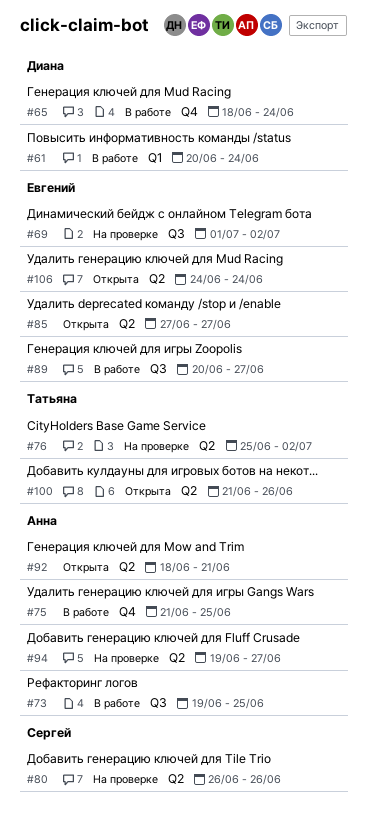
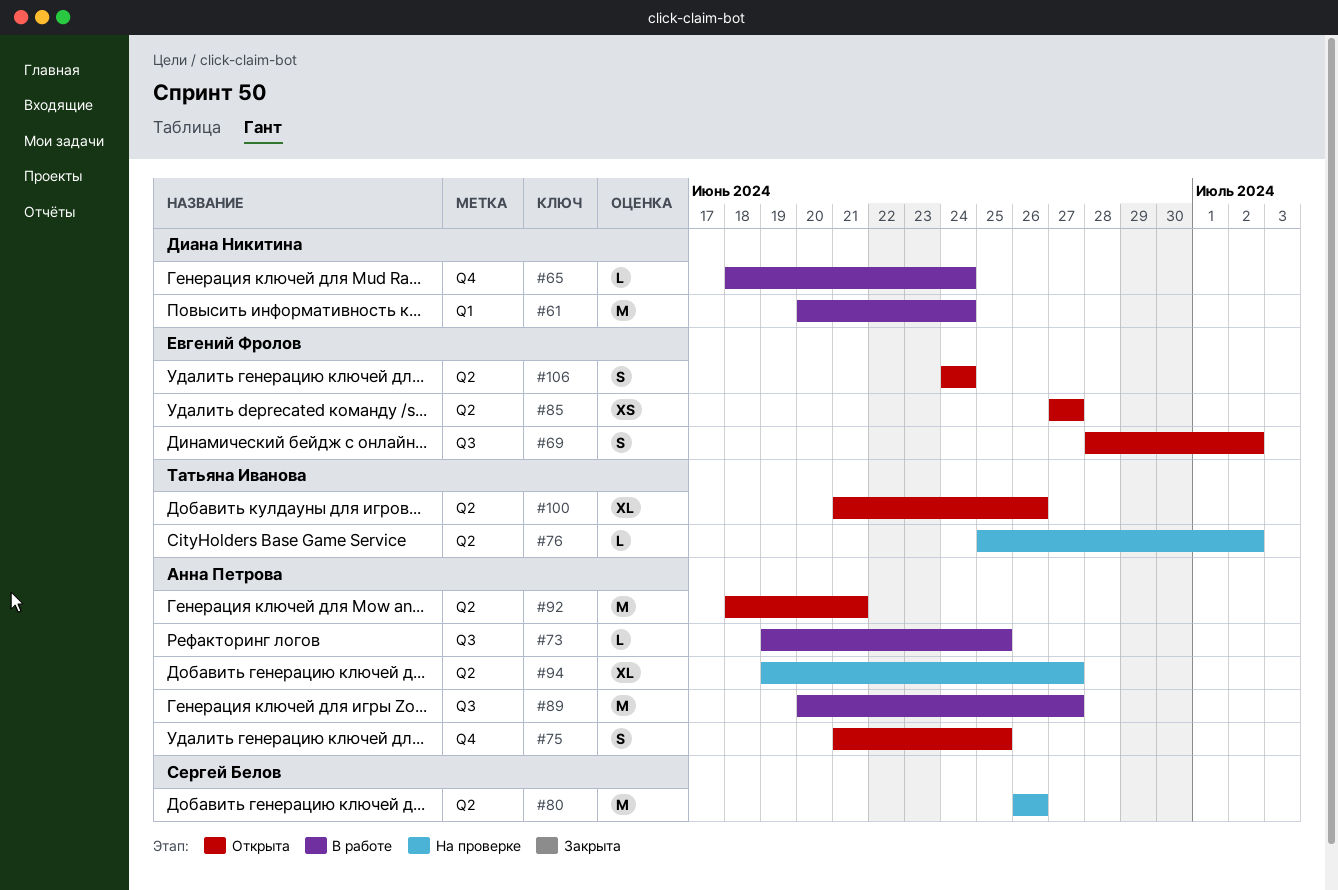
#69, status: На проверке -> Открыта
#69, start: Jul 1 -> Jun 28
#75, status: В работе -> Открыта
#89, owner: Евгений Фролов -> Анна Петрова

